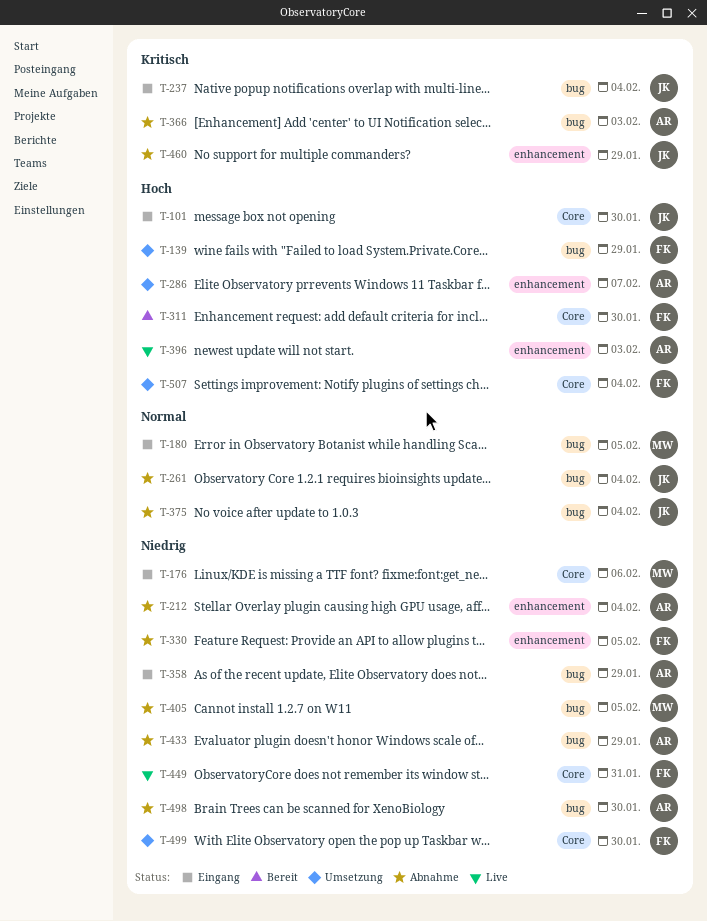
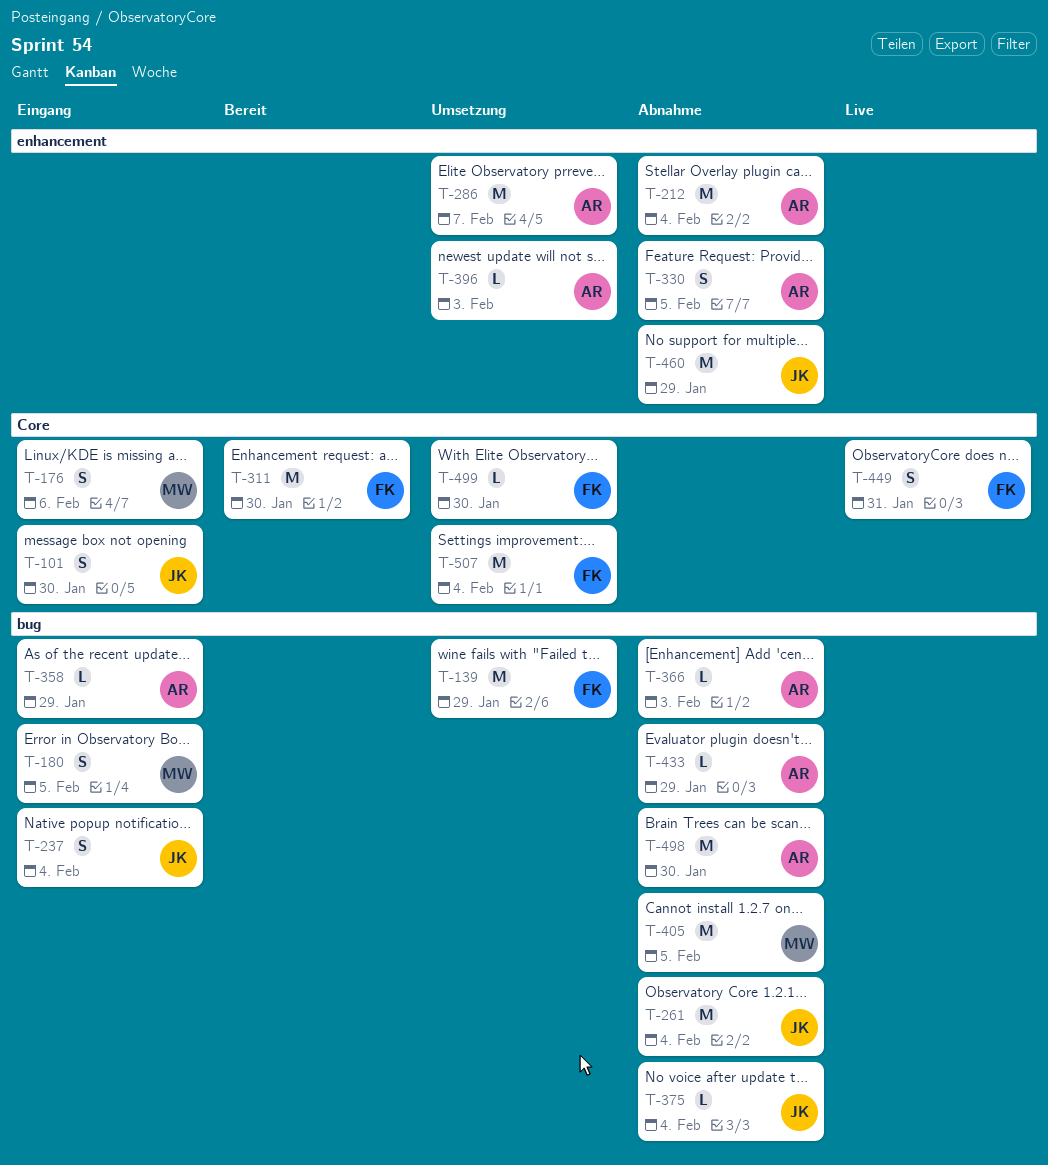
T-330, owner: FK -> AR
T-396, status: Live -> Umsetzung

